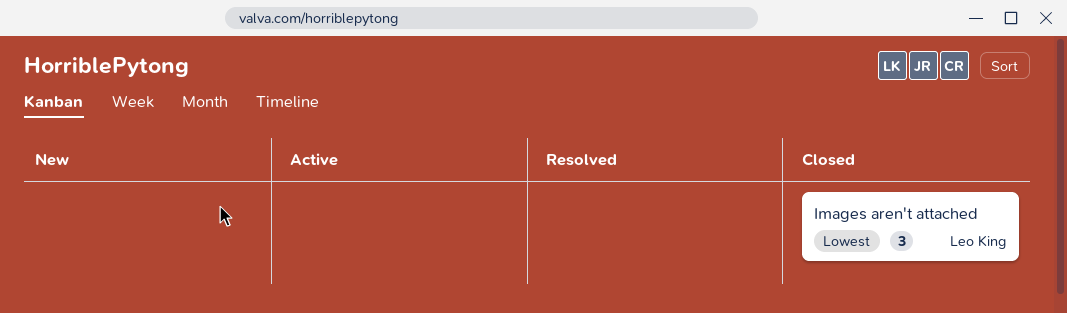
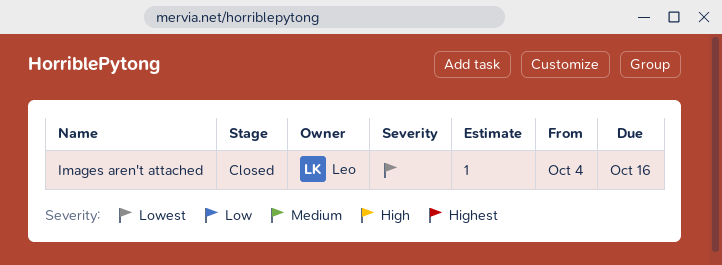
Images aren't attached, estimate: 3 -> 1

